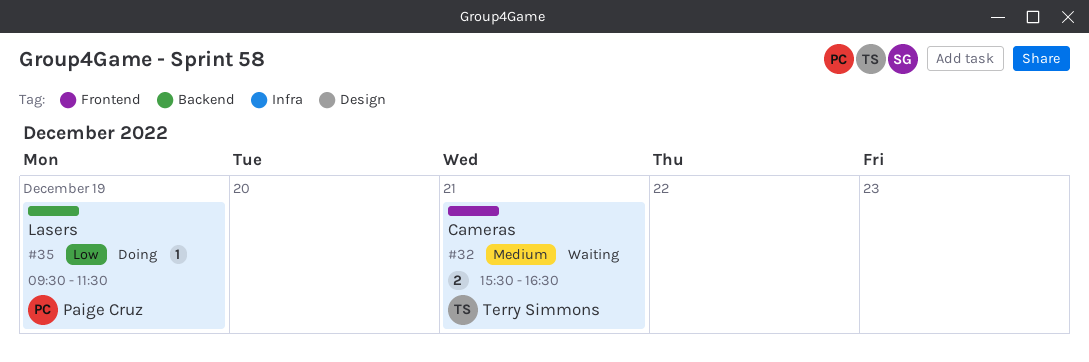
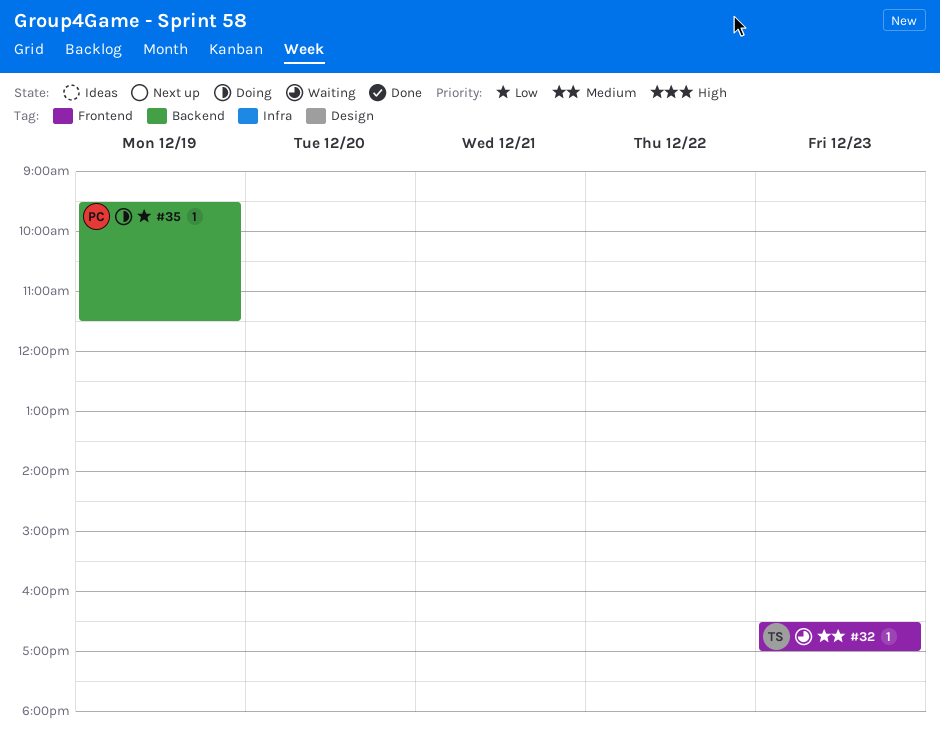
#32, estimate: 2 -> 1
#32, day: Dec 21 -> Dec 23
#32, begins: 15:30 -> 16:30
#32, ends: 16:30 -> 17:00

